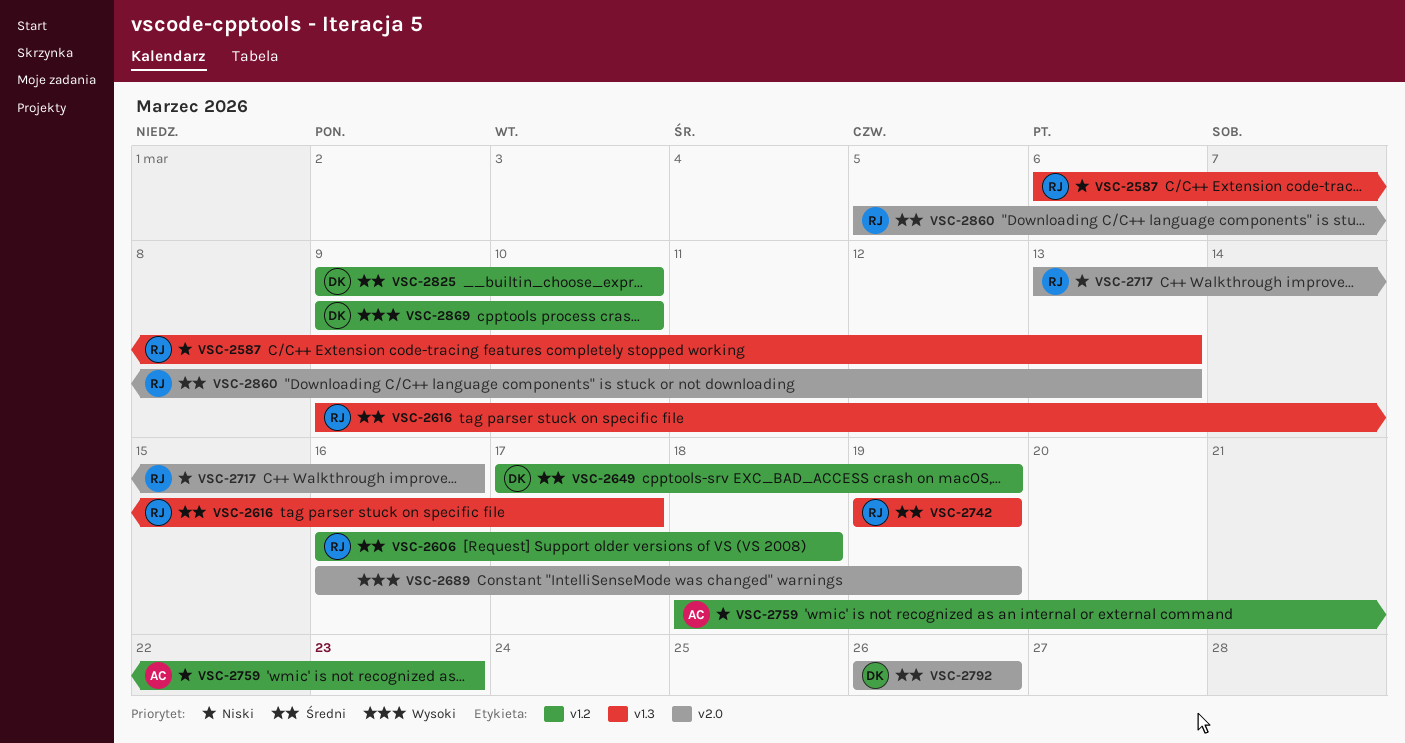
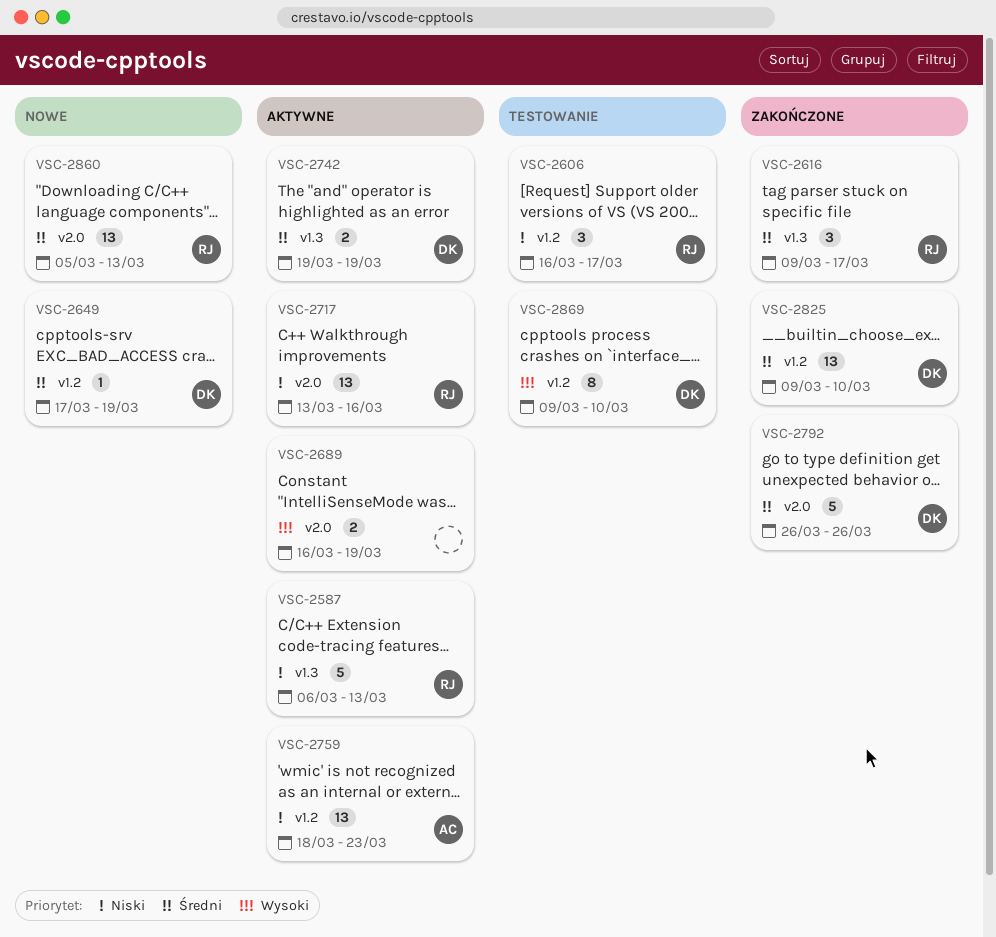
VSC-2606, priority: Średni -> Niski
VSC-2606, due: Mar 18 -> Mar 17
VSC-2742, owner: RJ -> DK

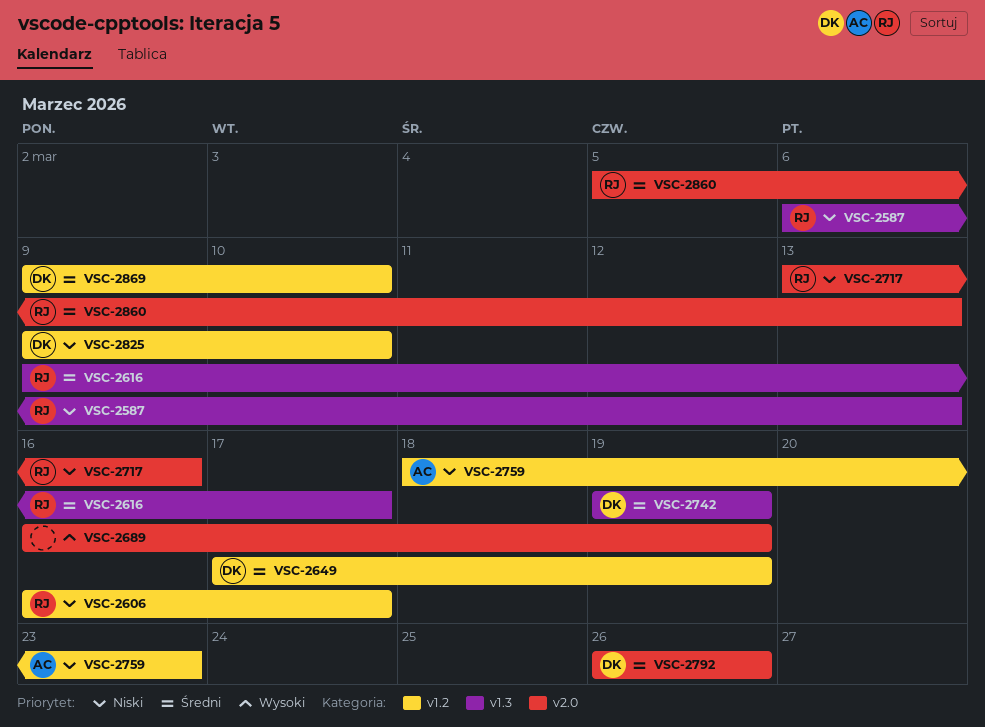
VSC-2825, priority: Średni -> Niski
VSC-2869, priority: Wysoki -> Średni

